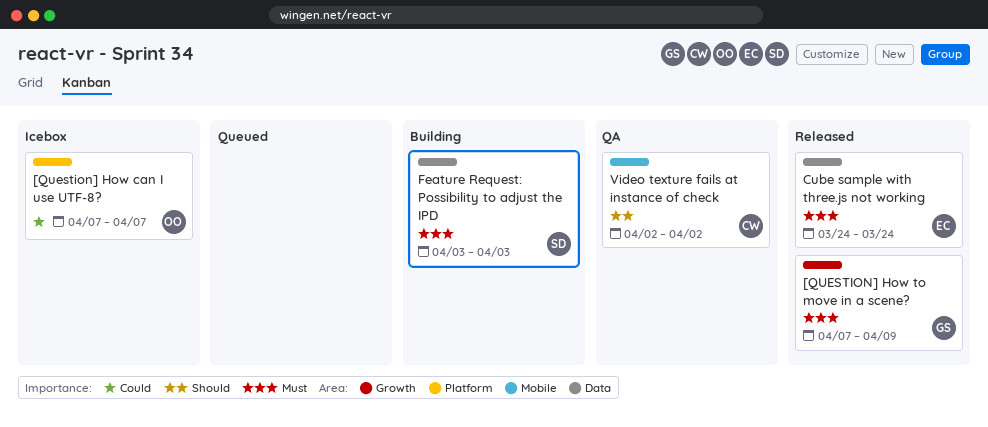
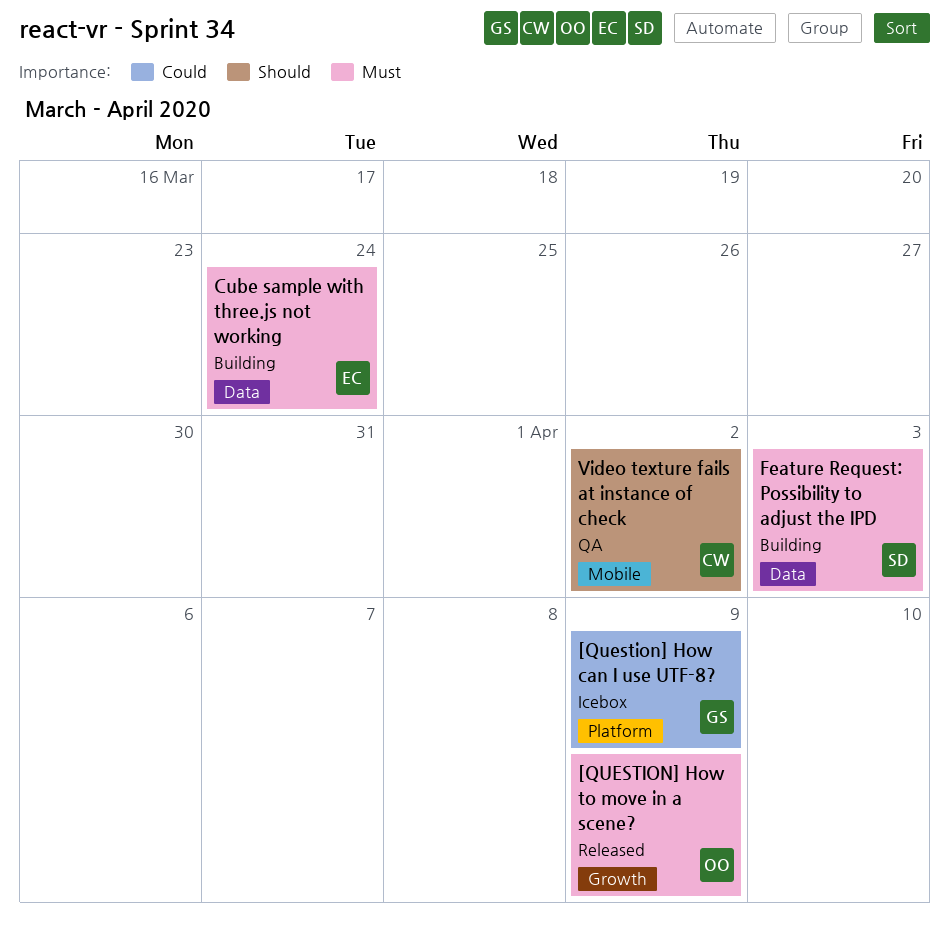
[Question] How can I use UTF-8?, owner: OO -> GS
[Question] How can I use UTF-8?, due: Apr 7 -> Apr 9
[QUESTION] How to move in a scene?, owner: GS -> OO
Cube sample with three.js not working, status: Released -> Building

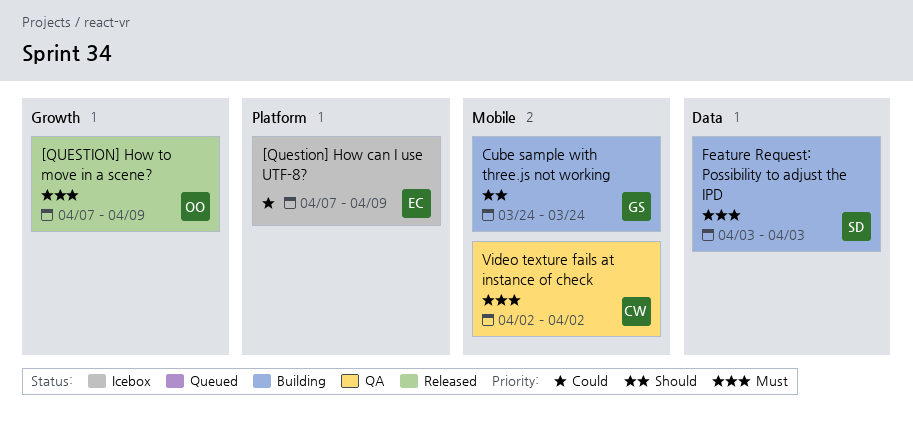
[Question] How can I use UTF-8?, owner: GS -> EC
Cube sample with three.js not working, owner: EC -> GS
Cube sample with three.js not working, priority: Must -> Should
Cube sample with three.js not working, label: Data -> Mobile
Video texture fails at instance of check, priority: Should -> Must

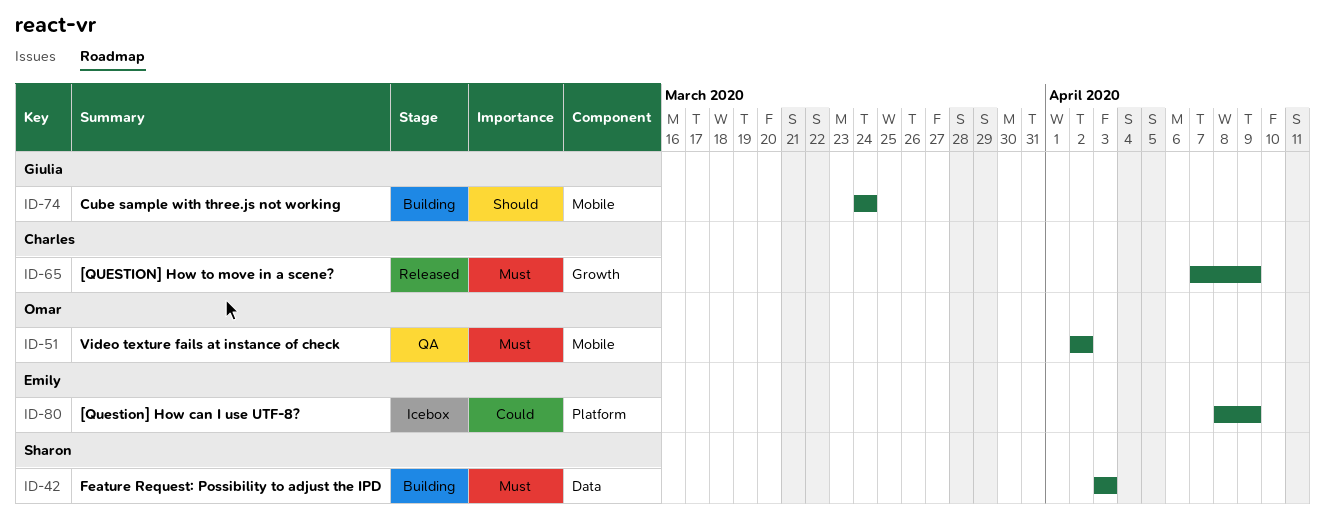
[Question] How can I use UTF-8?, start: Apr 7 -> Apr 8
[QUESTION] How to move in a scene?, owner: Omar -> Charles
Video texture fails at instance of check, owner: Charles -> Omar

